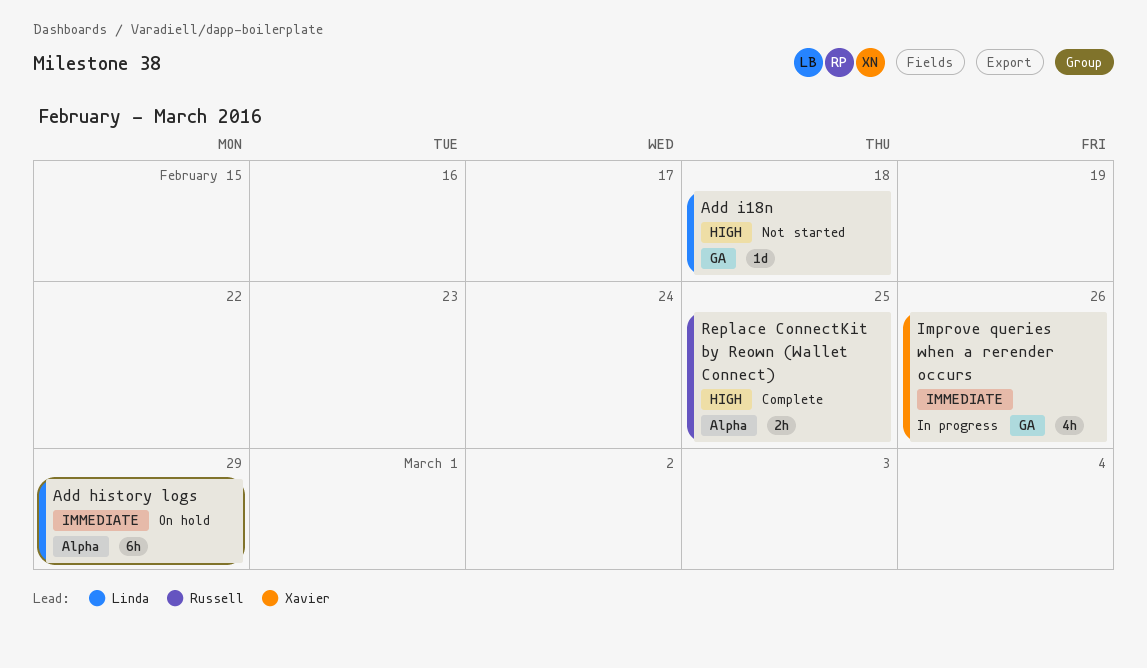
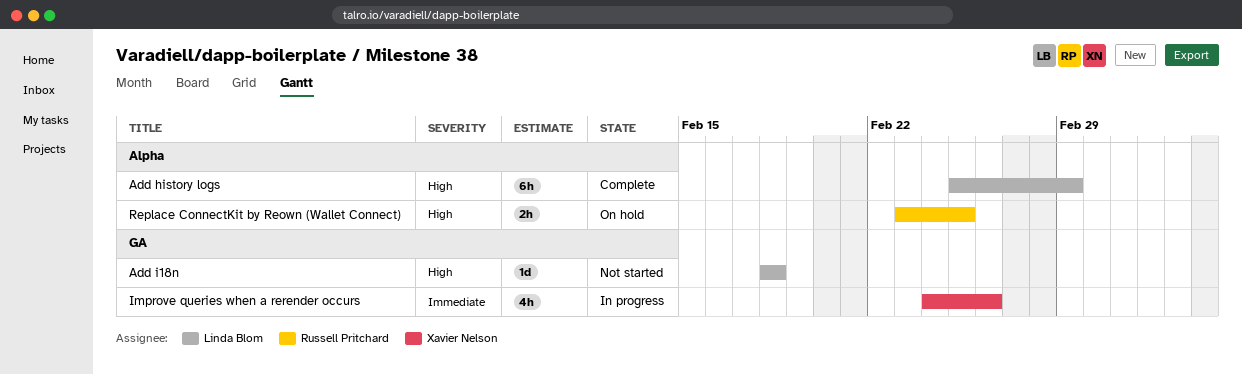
Add history logs, status: On hold -> Complete
Add history logs, priority: Immediate -> High
Replace ConnectKit by Reown (Wallet Connect), status: Complete -> On hold

